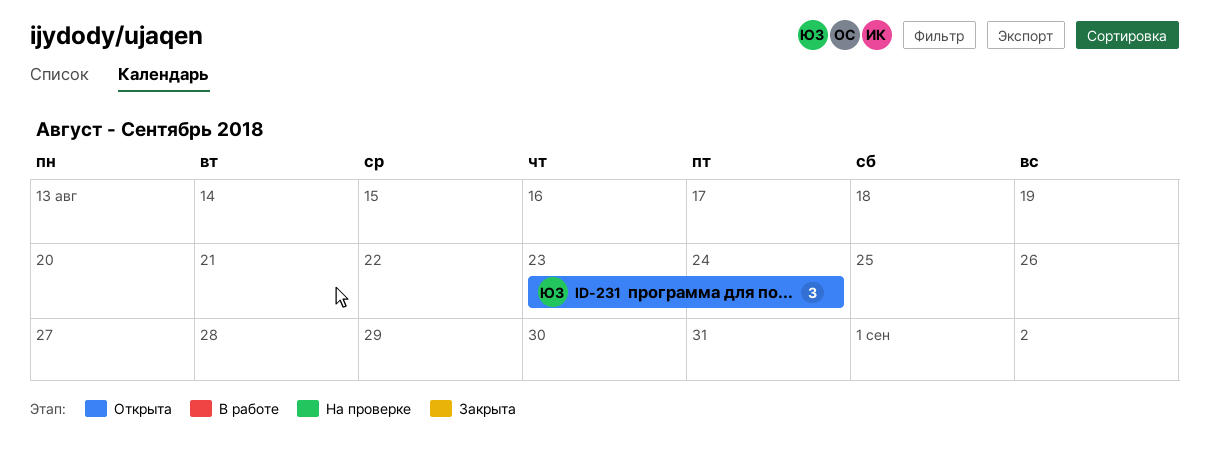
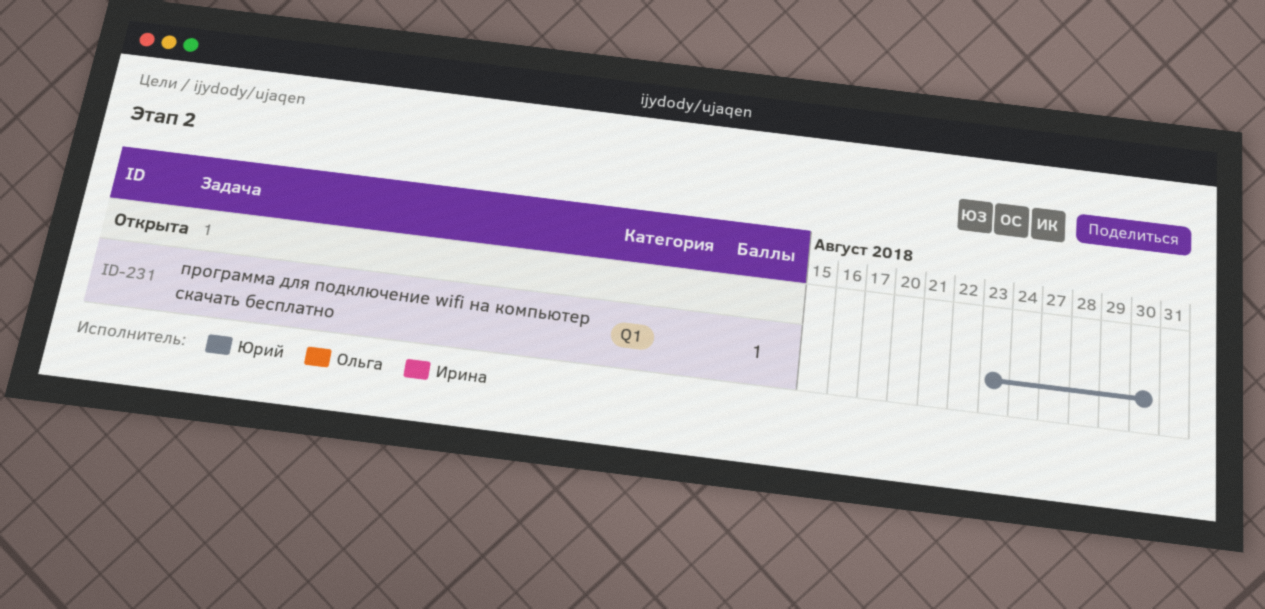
ID-231, estimate: 3 -> 1
ID-231, due: Aug 24 -> Aug 30

